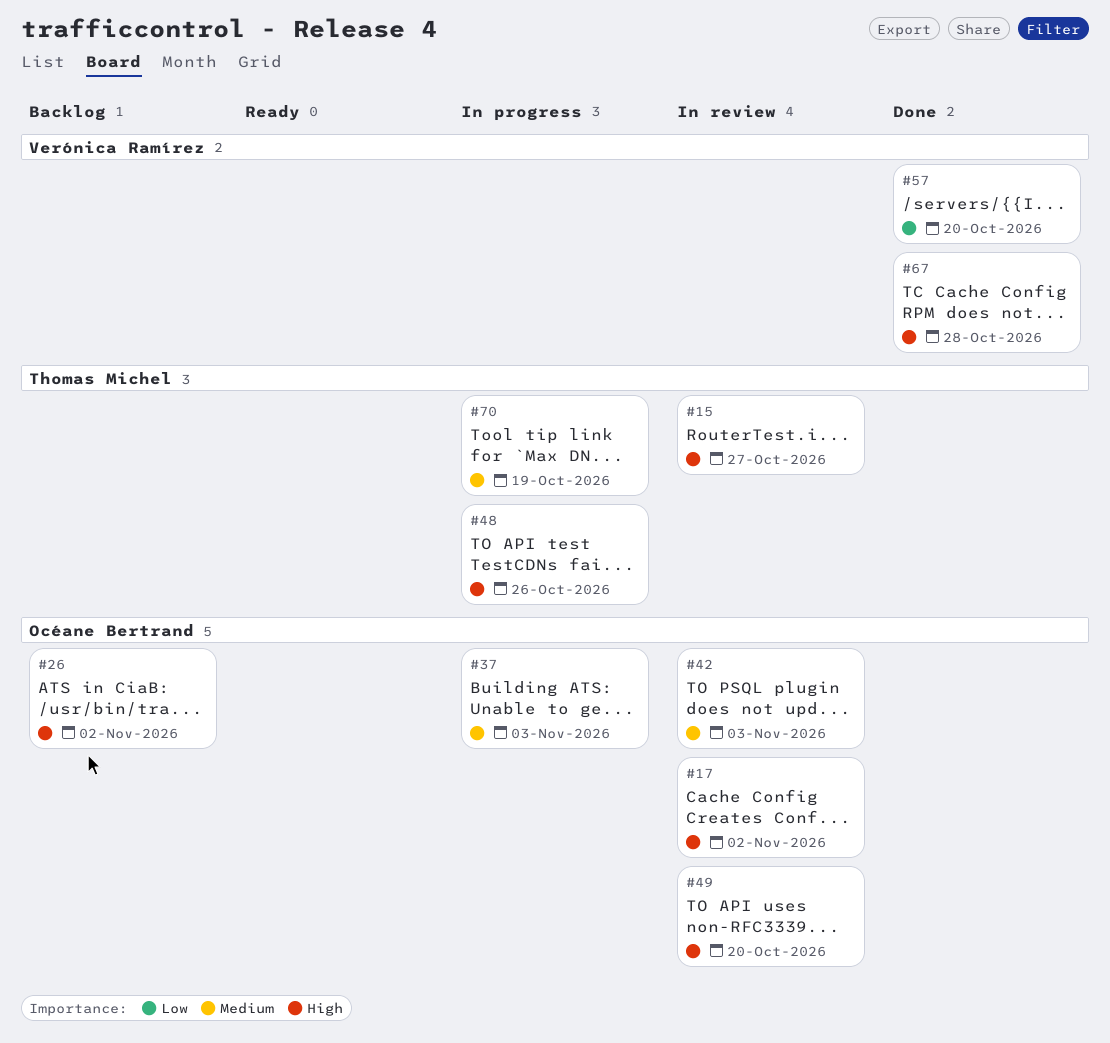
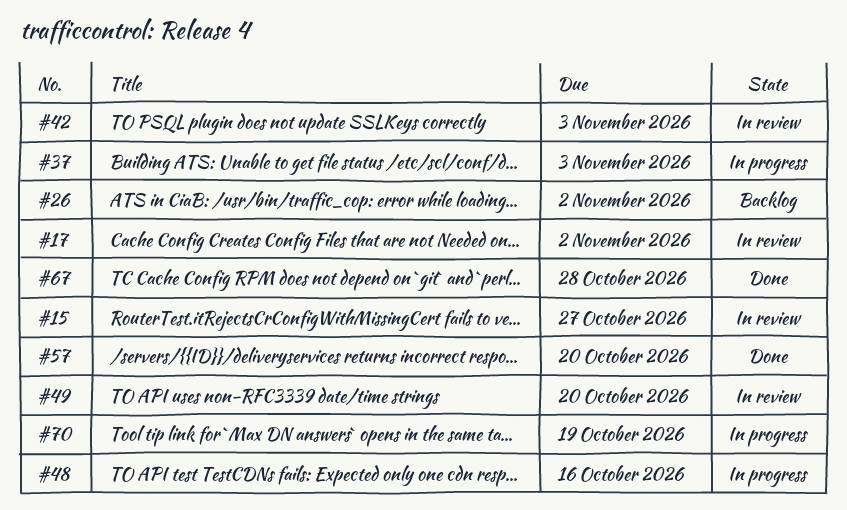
#48, due: Oct 26 -> Oct 16

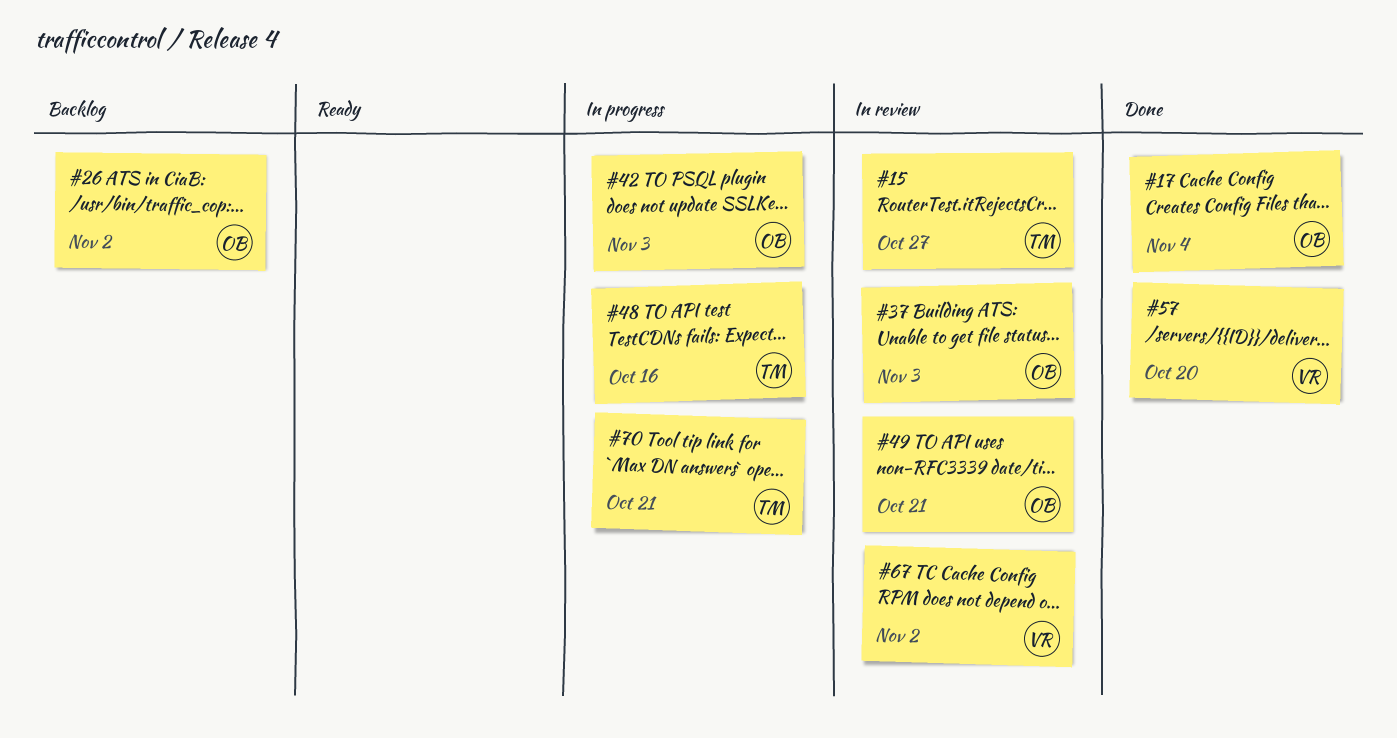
#17, status: In review -> Done
#17, due: Nov 2 -> Nov 4
#37, status: In progress -> In review
#42, status: In review -> In progress
#49, due: Oct 20 -> Oct 21
#67, status: Done -> In review
#67, due: Oct 28 -> Nov 2
#70, due: Oct 19 -> Oct 21

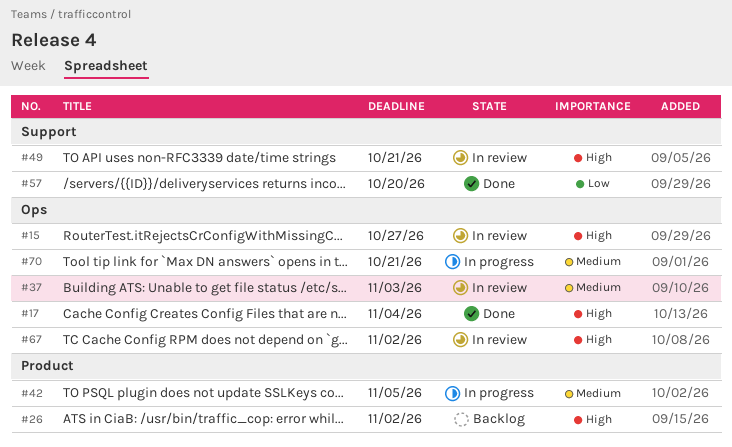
#42, due: Nov 3 -> Nov 5
#48: present -> none

